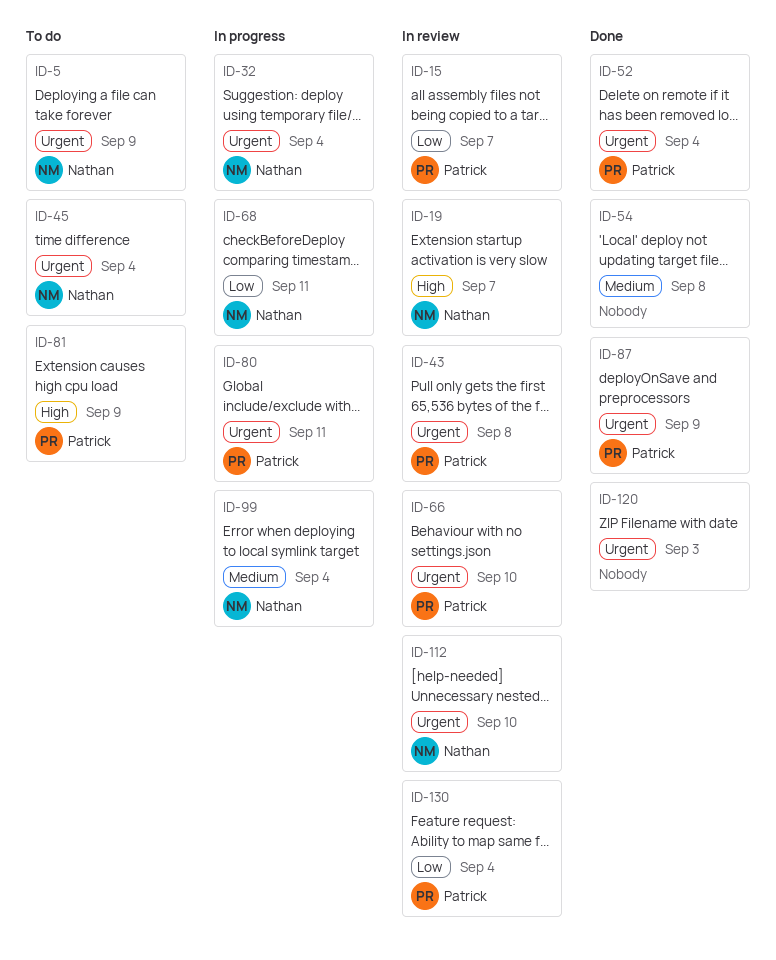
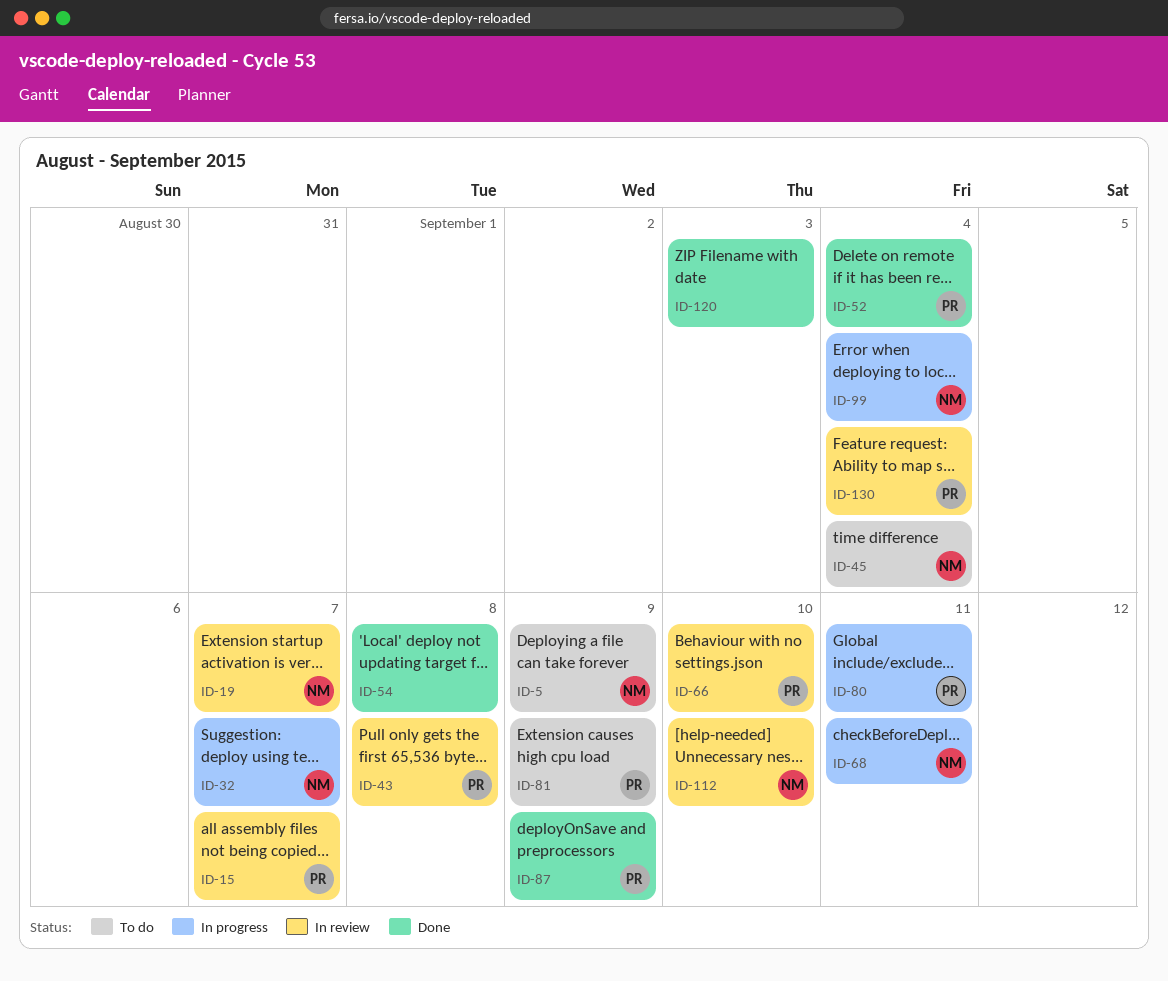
ID-32, due: Sep 4 -> Sep 7

